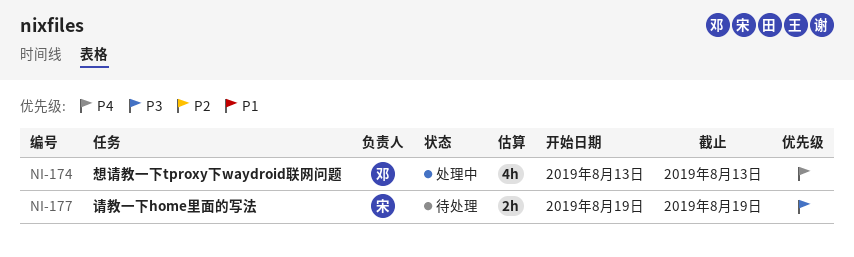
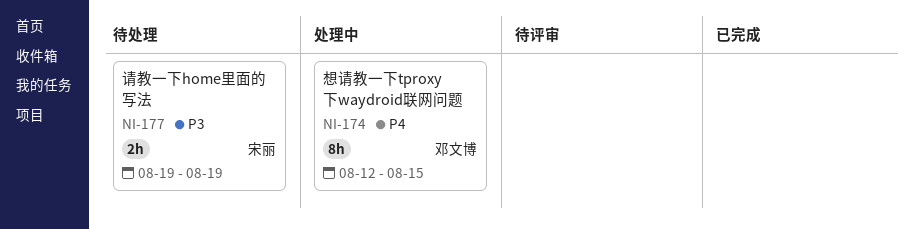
NI-174, estimate: 4h -> 8h
NI-174, start: Aug 13 -> Aug 12
NI-174, due: Aug 13 -> Aug 15

